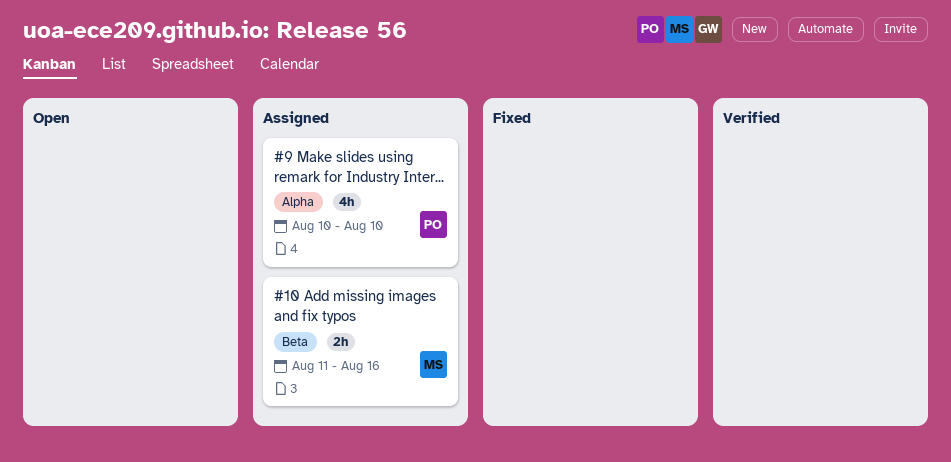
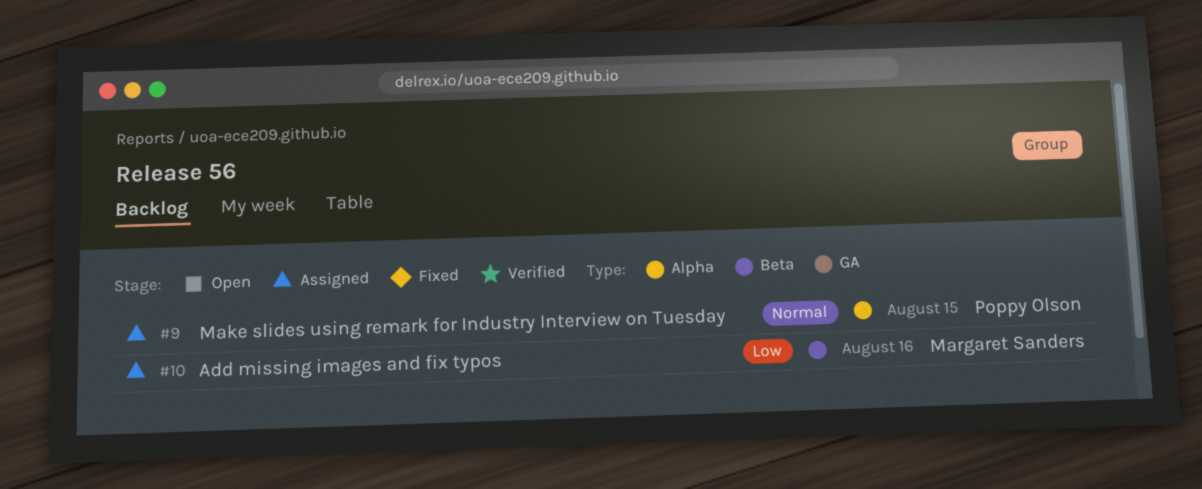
#9, due: Aug 10 -> Aug 15

